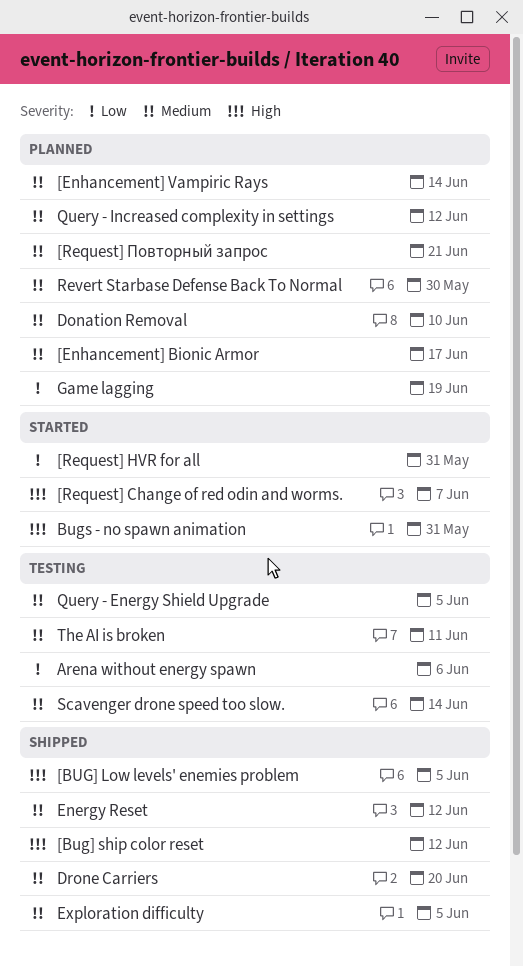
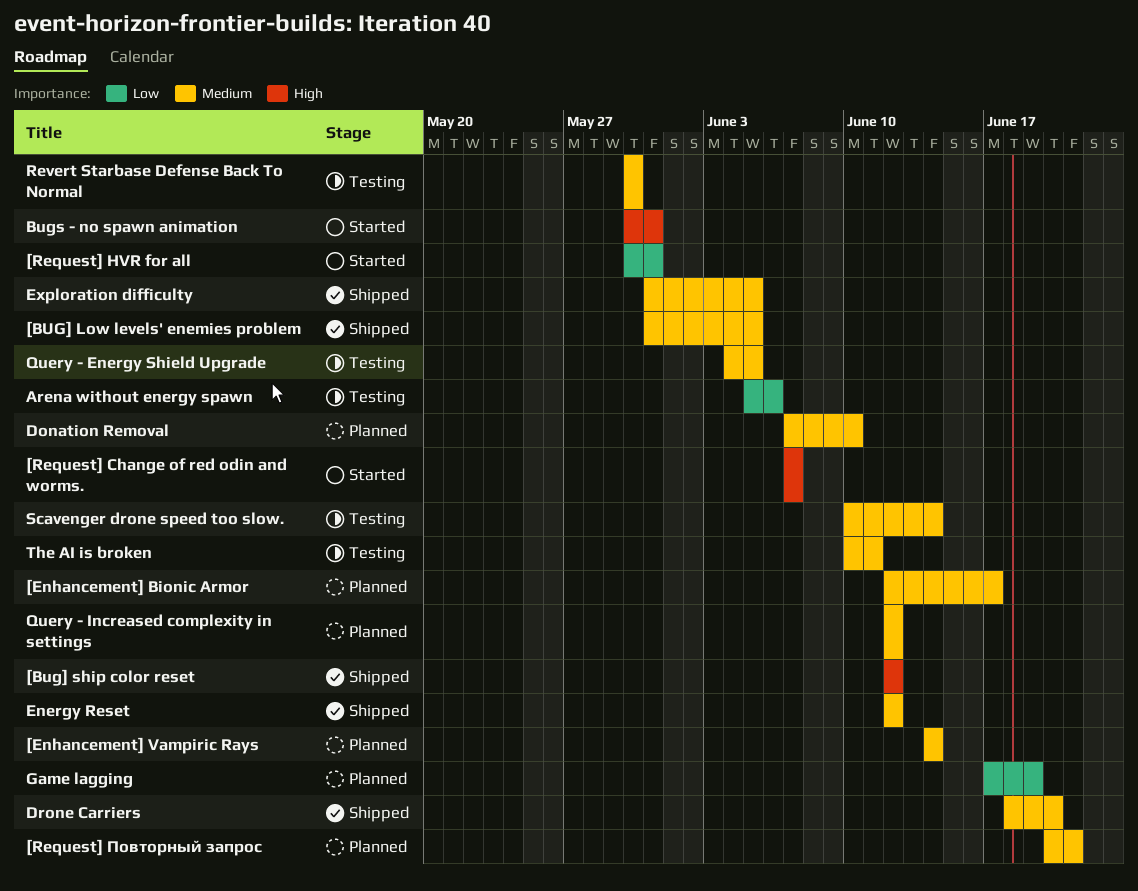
[BUG] Low levels' enemies problem, priority: High -> Medium
Revert Starbase Defense Back To Normal, status: Planned -> Testing

